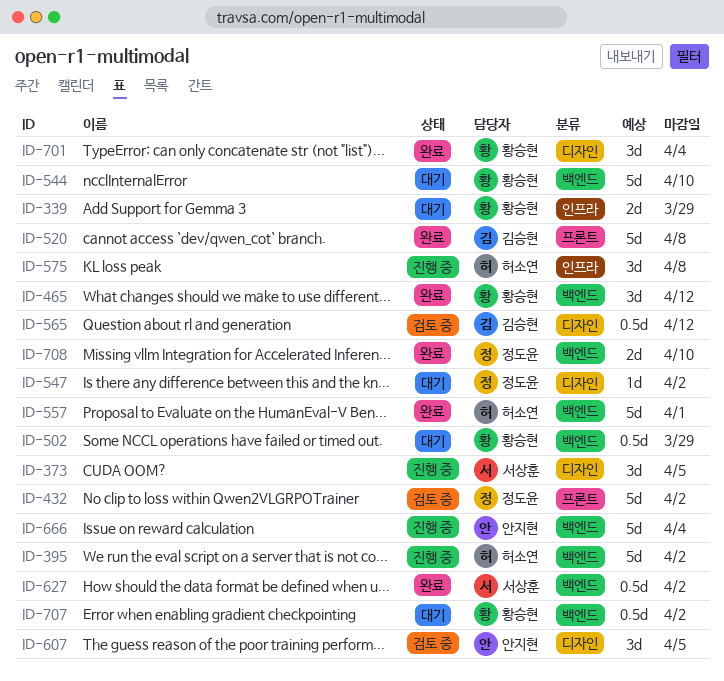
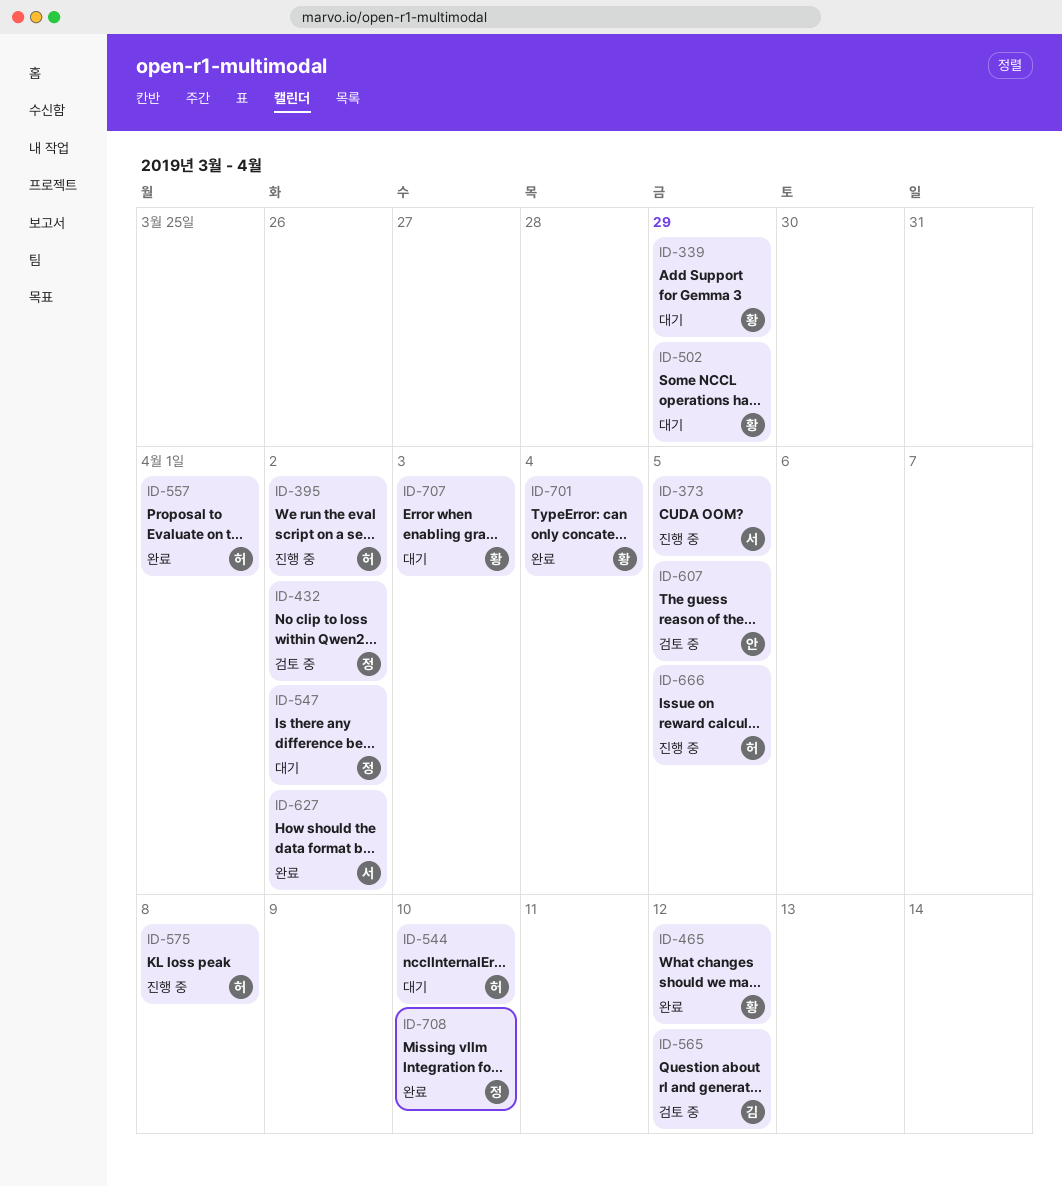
ID-520: present -> none
ID-544, owner: 황승현 -> 허소연
ID-666, owner: 안지현 -> 허소연
ID-666, due: Apr 4 -> Apr 5
ID-707, due: Apr 2 -> Apr 3

